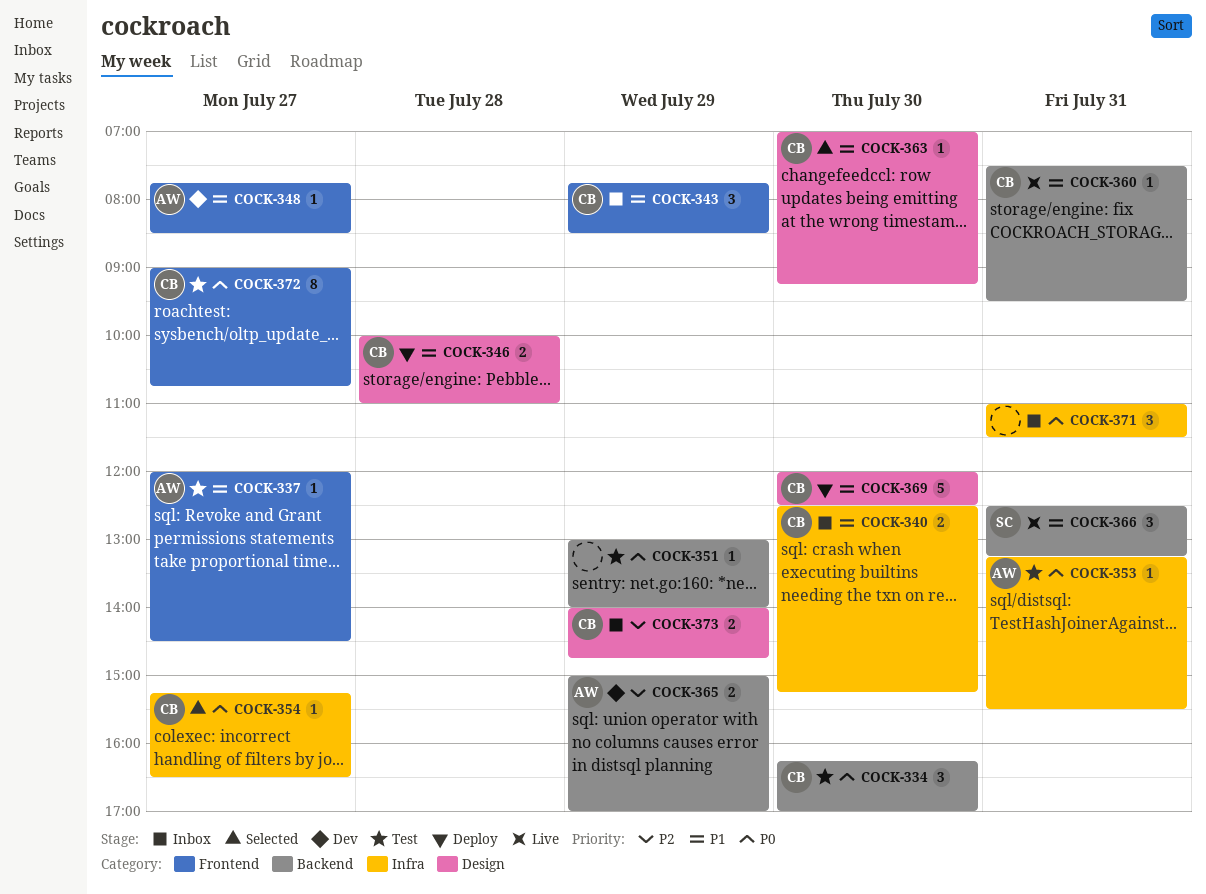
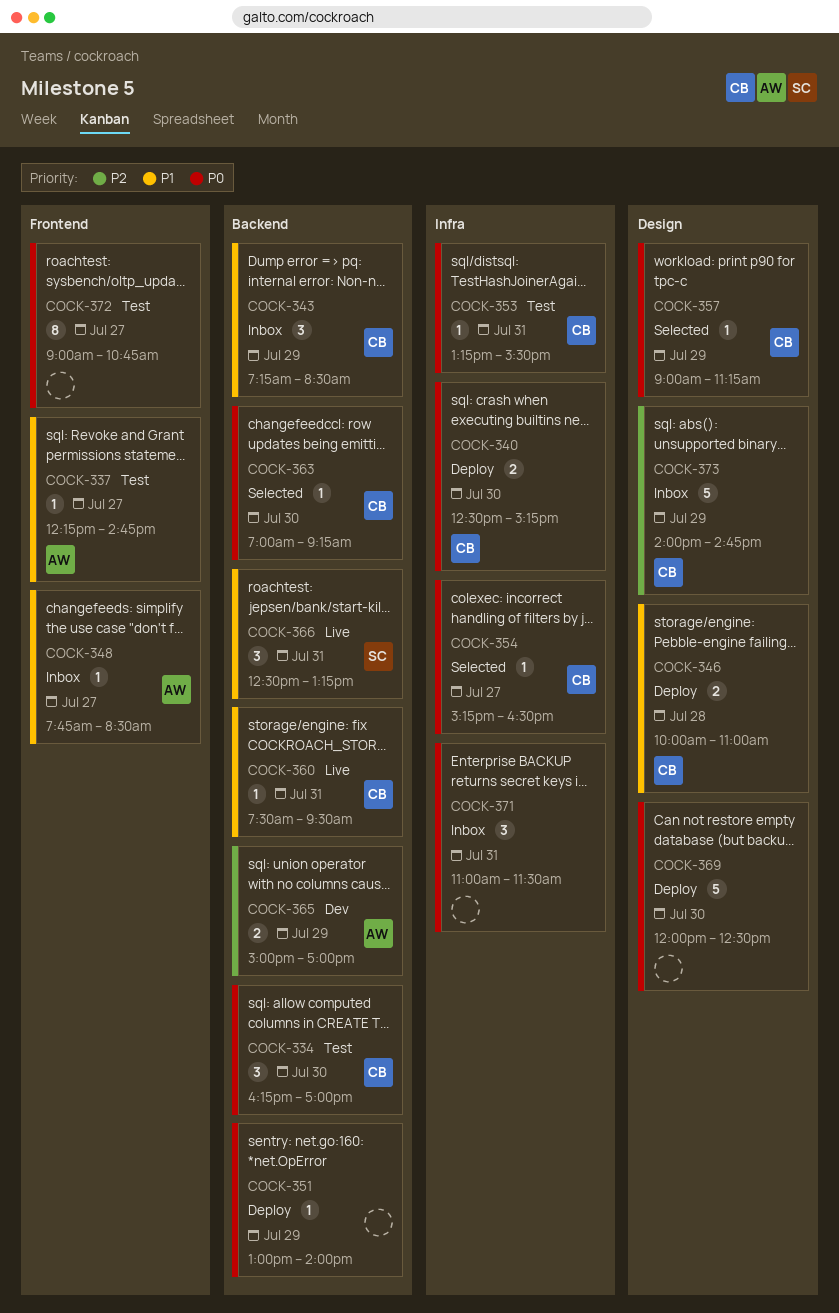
COCK-337, begins: 12:00 -> 12:15
COCK-337, ends: 14:30 -> 14:45
COCK-340, status: Inbox -> Deploy
COCK-340, priority: P1 -> P0
COCK-343, label: Frontend -> Backend
COCK-343, begins: 07:45 -> 07:15
COCK-348, status: Dev -> Inbox
COCK-351, status: Test -> Deploy
COCK-353, owner: AW -> CB
COCK-357: none -> present
COCK-363, priority: P1 -> P0
COCK-363, label: Design -> Backend
COCK-369, owner: CB -> none
COCK-369, priority: P1 -> P0
COCK-372, owner: CB -> none
COCK-373, estimate: 2 -> 5

